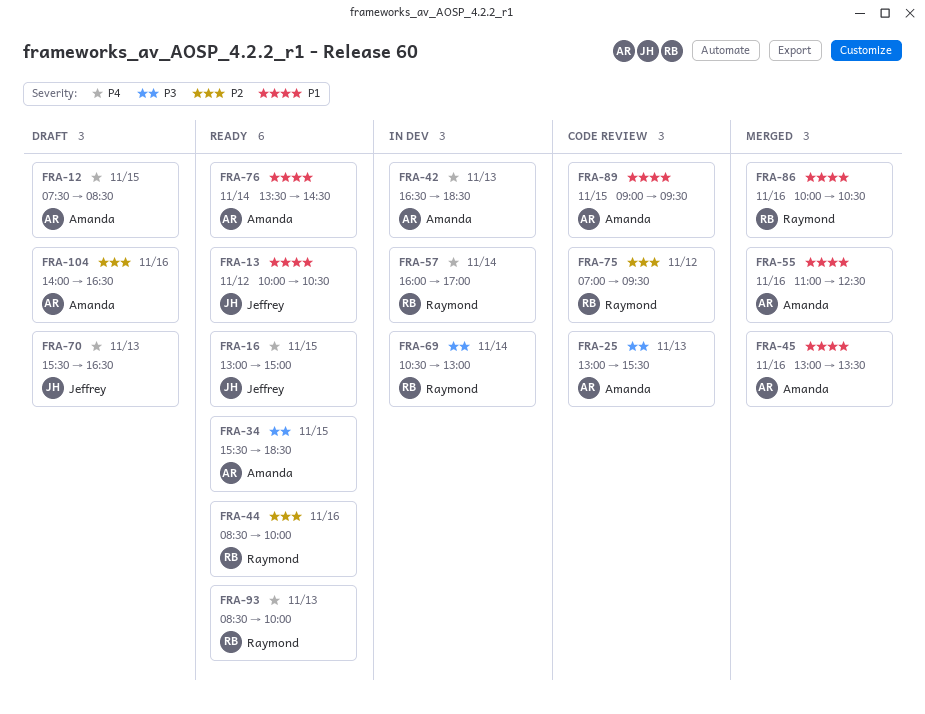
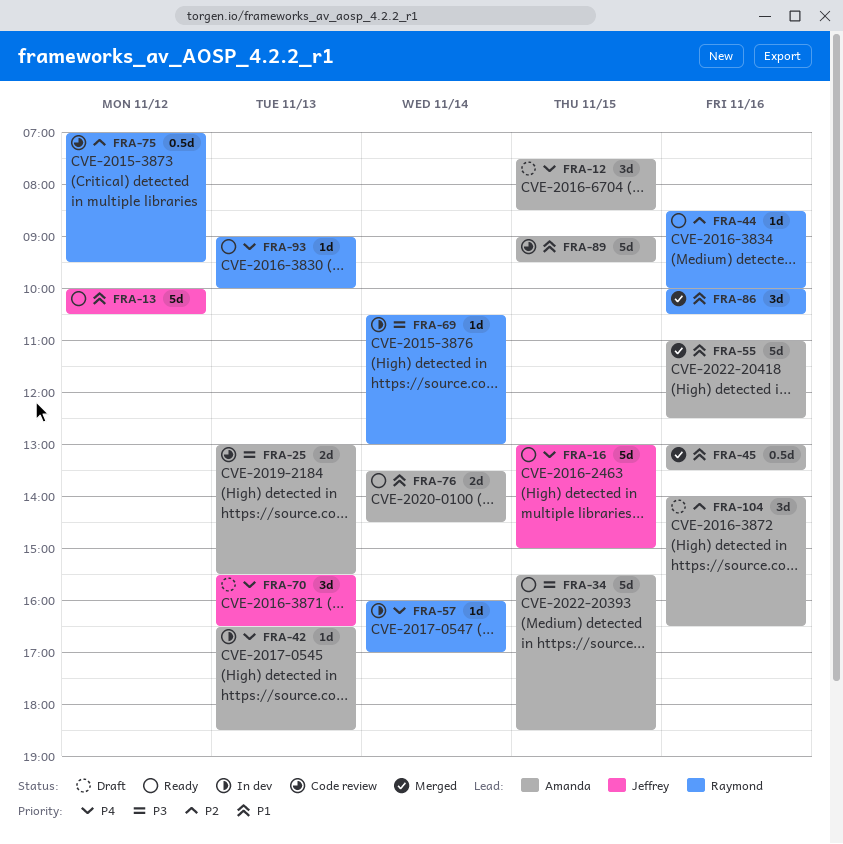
FRA-93, begins: 08:30 -> 09:00

